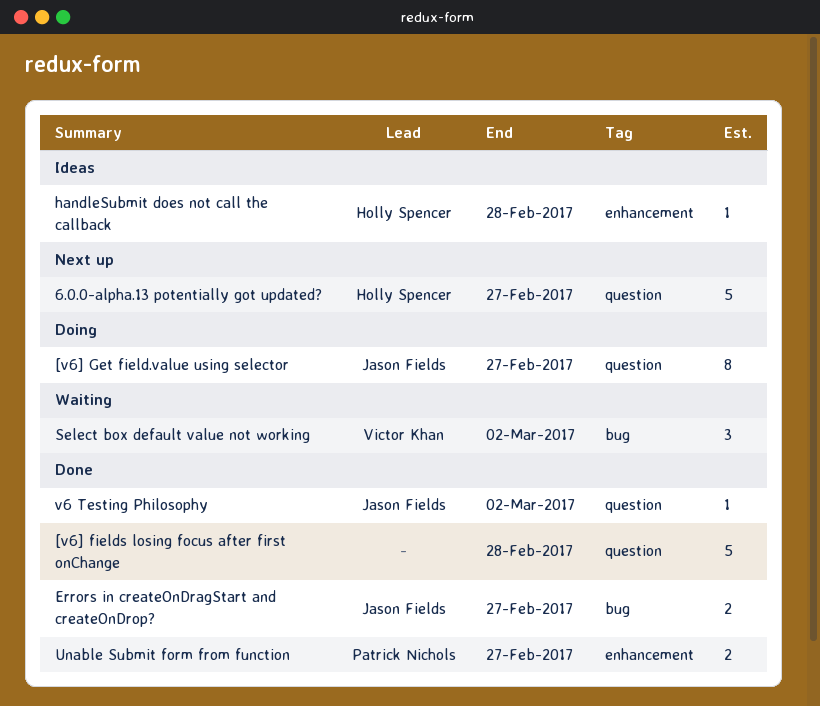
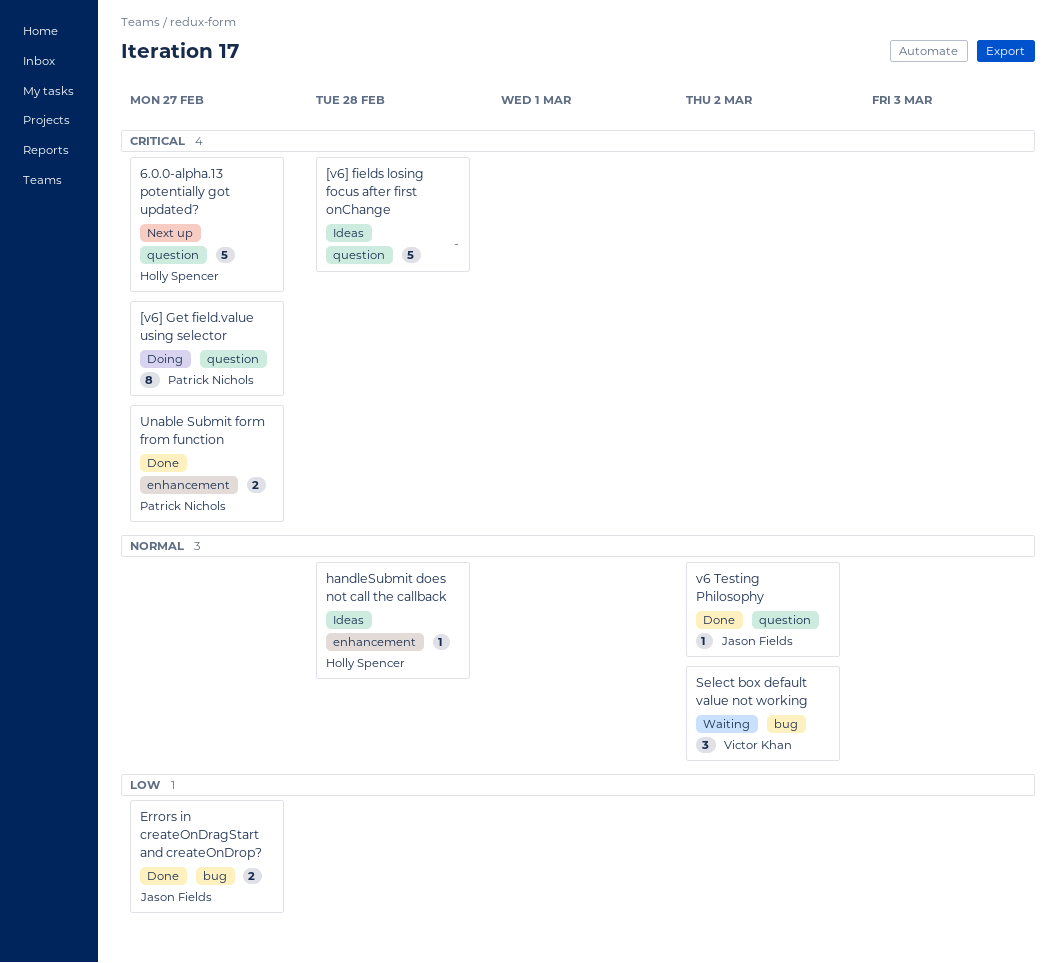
[v6] fields losing focus after first onChange, status: Done -> Ideas
[v6] Get field.value using selector, owner: Jason Fields -> Patrick Nichols

